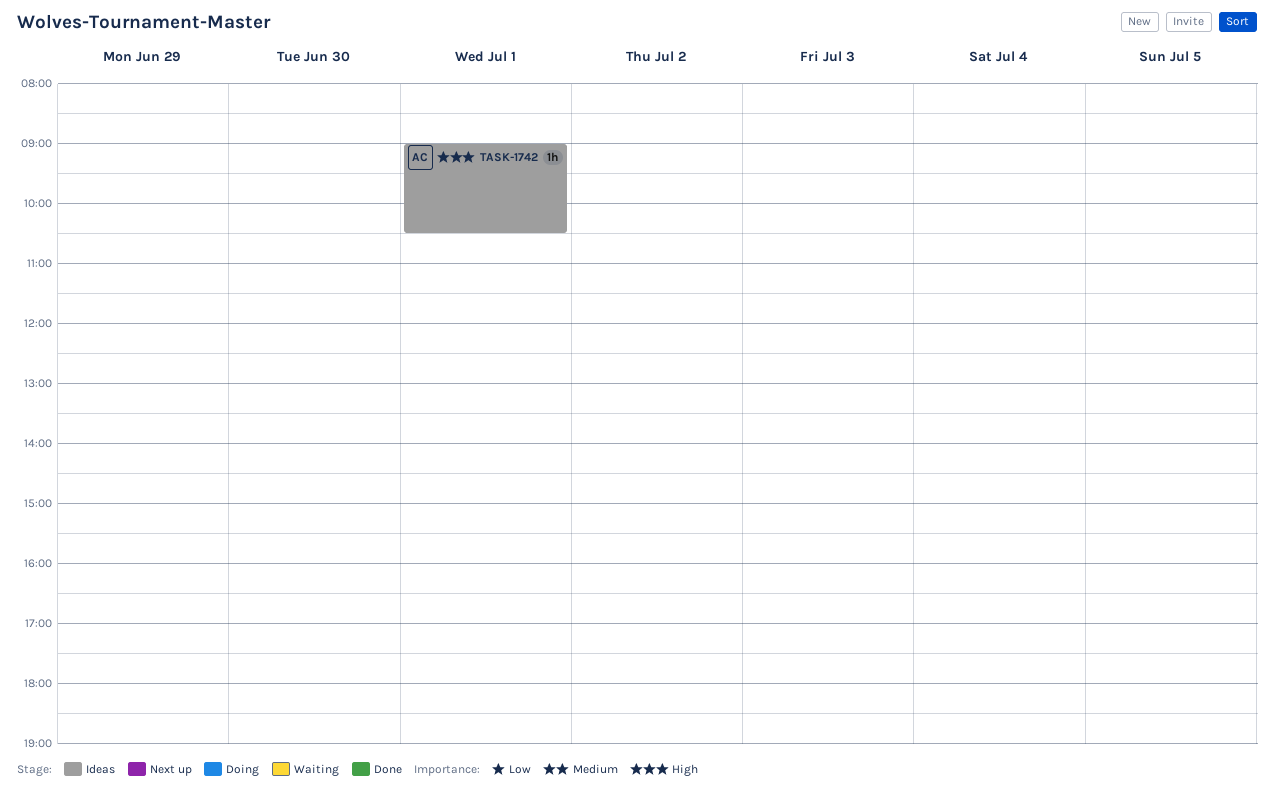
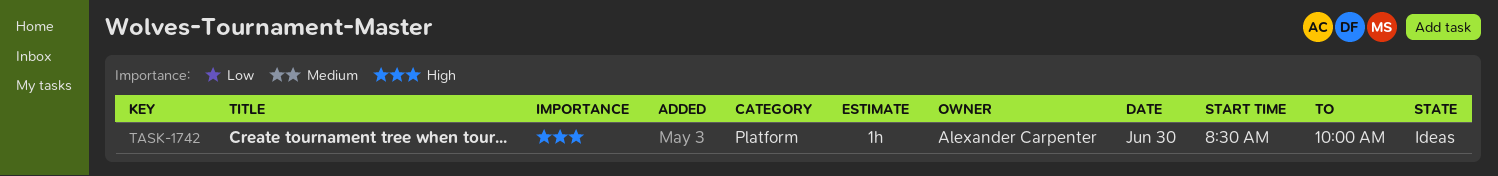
TASK-1742, day: Jul 1 -> Jun 30
TASK-1742, begins: 09:00 -> 08:30
TASK-1742, ends: 10:30 -> 10:00

